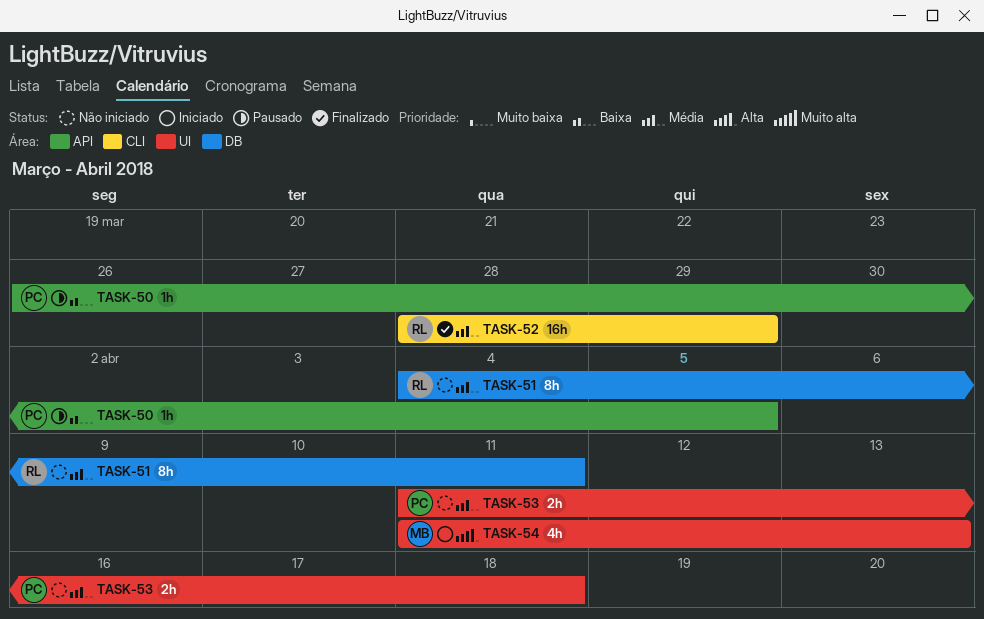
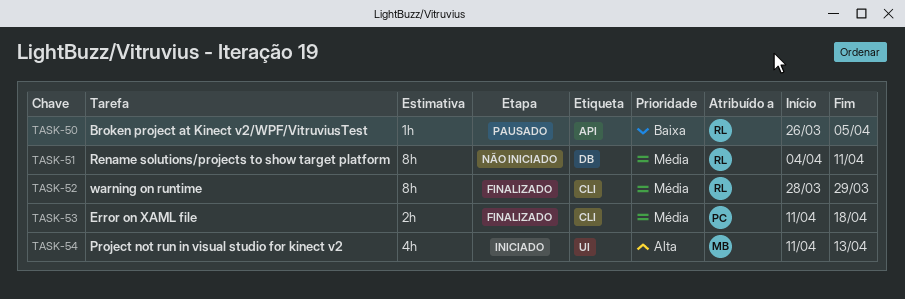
TASK-50, owner: PC -> RL
TASK-52, estimate: 16h -> 8h
TASK-53, status: Não iniciado -> Finalizado
TASK-53, label: UI -> CLI

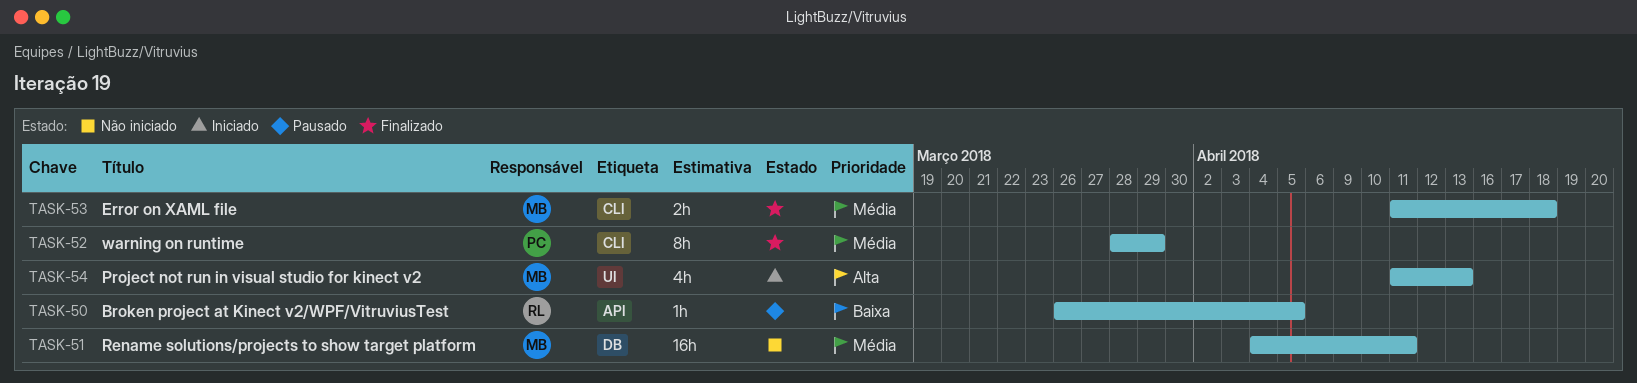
TASK-51, owner: RL -> MB
TASK-51, estimate: 8h -> 16h
TASK-52, owner: RL -> PC
TASK-53, owner: PC -> MB

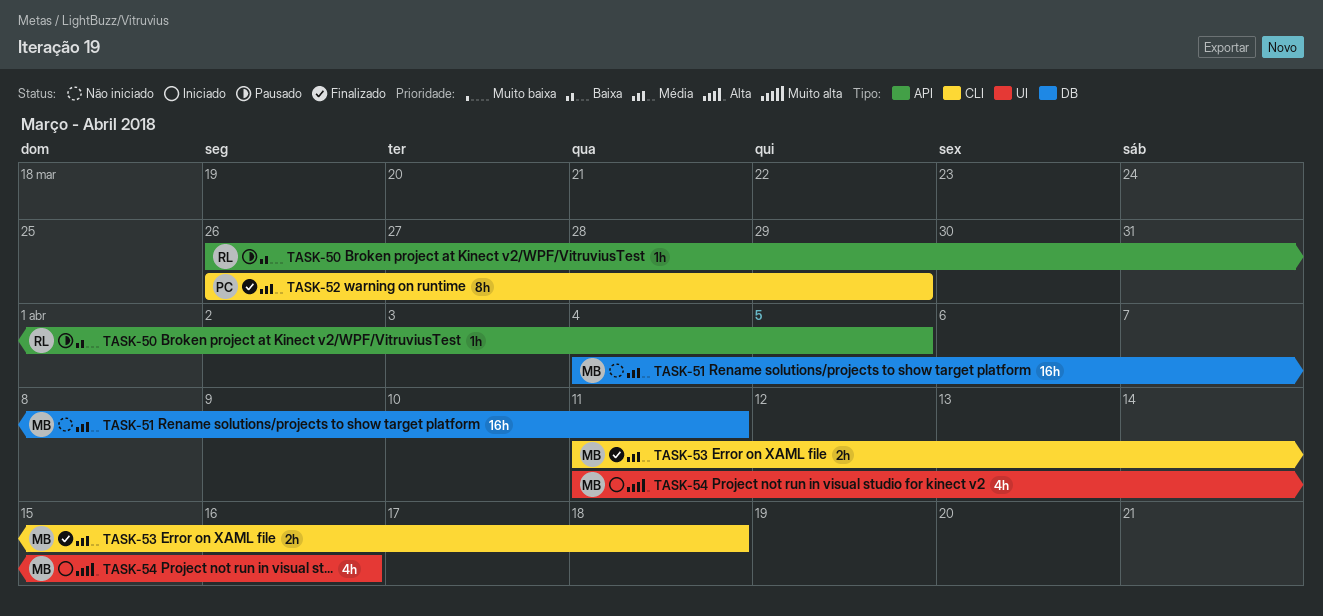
TASK-52, start: Mar 28 -> Mar 26
TASK-54, due: Apr 13 -> Apr 16

